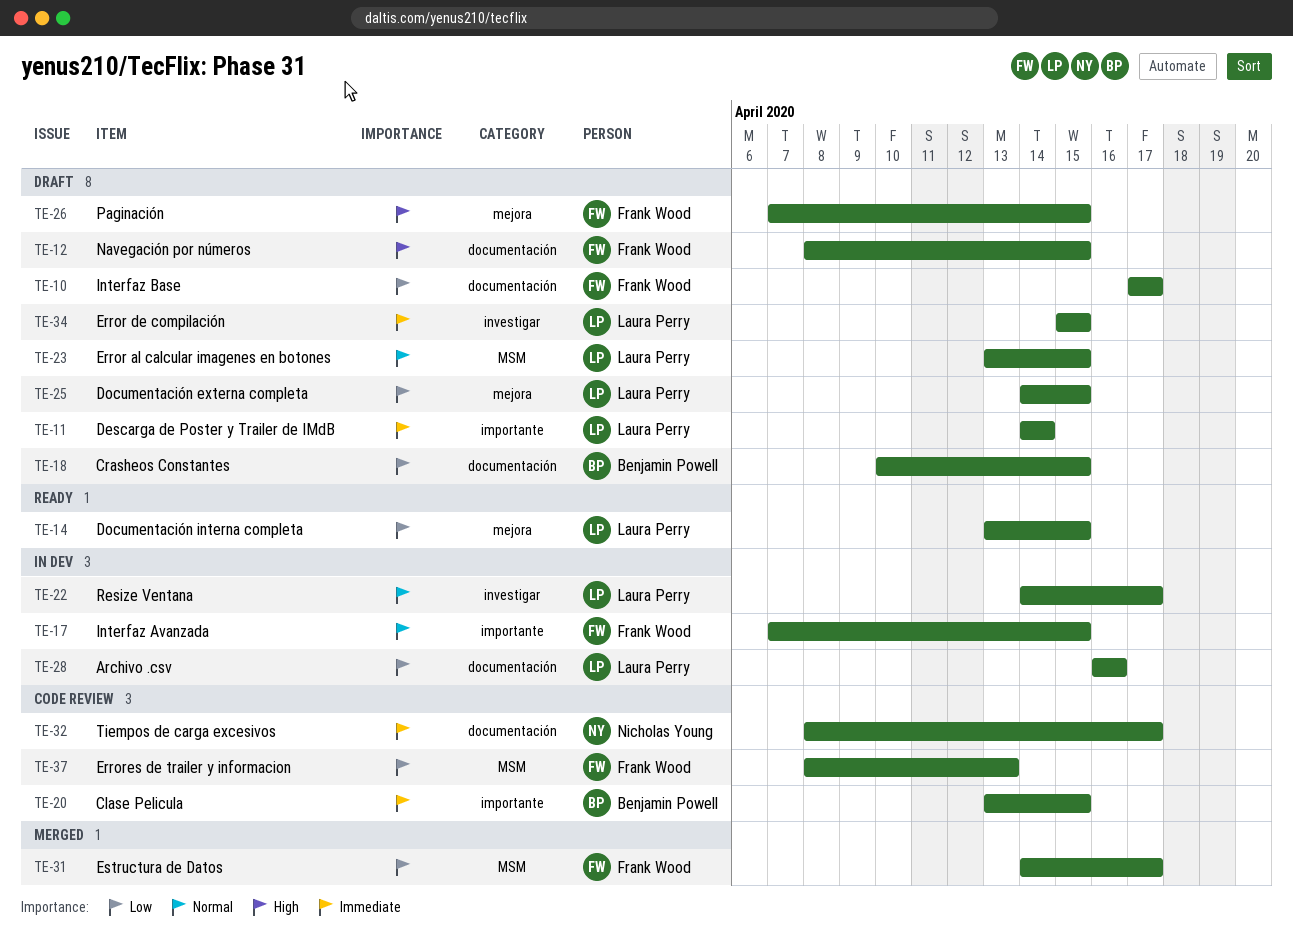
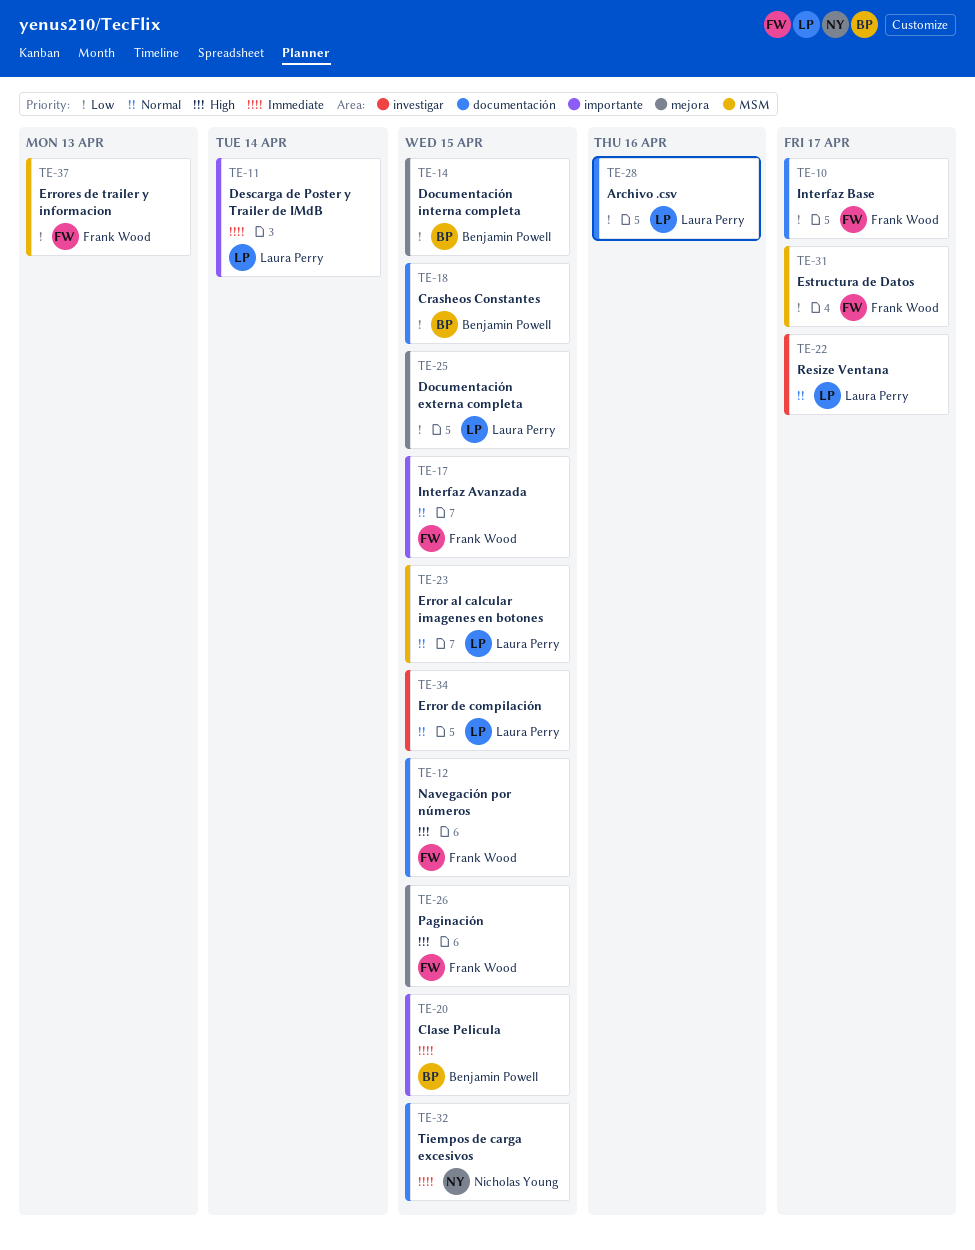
TE-14, owner: Laura Perry -> Benjamin Powell
TE-32, due: Apr 17 -> Apr 15
TE-34, priority: Immediate -> Normal

